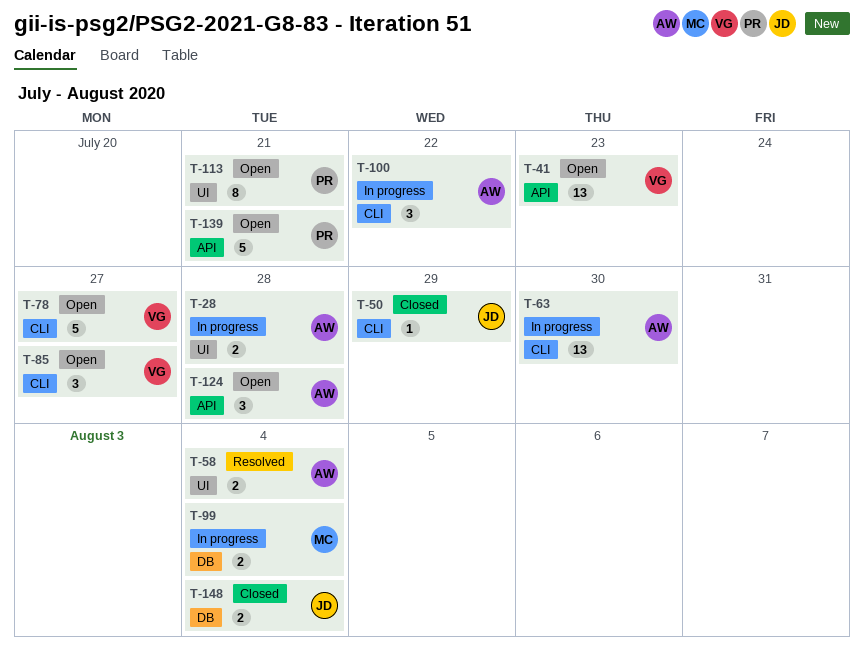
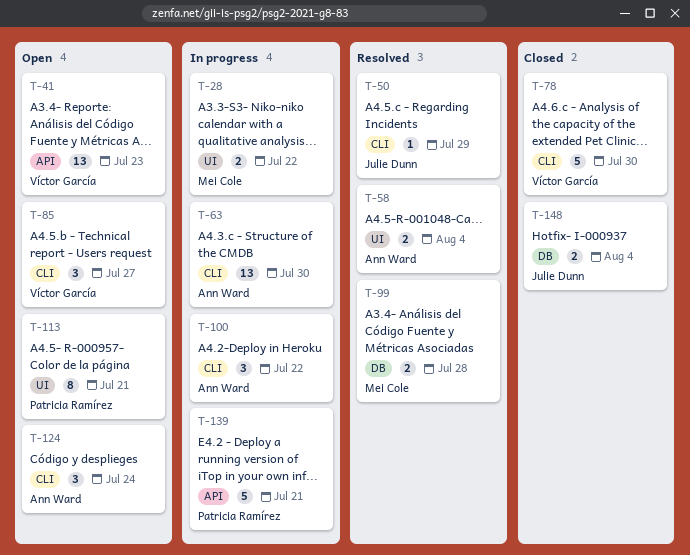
T-28, owner: Ann Ward -> Mei Cole
T-28, due: Jul 28 -> Jul 22
T-50, status: Closed -> Resolved
T-78, status: Open -> Closed
T-78, due: Jul 27 -> Jul 30
T-99, status: In progress -> Resolved
T-99, due: Aug 4 -> Jul 28
T-124, label: API -> CLI
T-124, due: Jul 28 -> Jul 24
T-139, status: Open -> In progress

